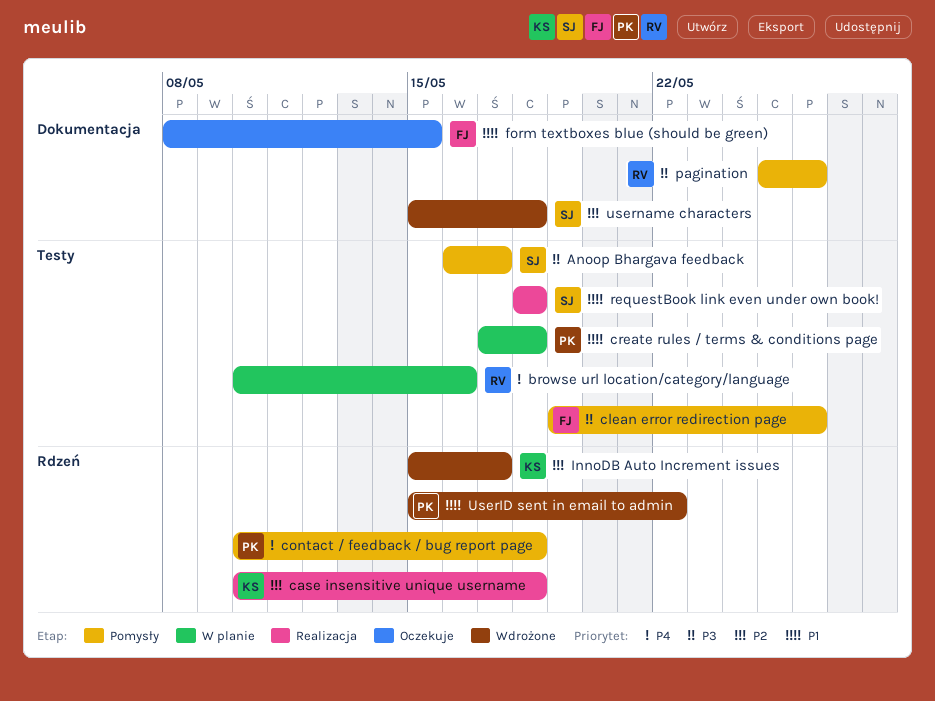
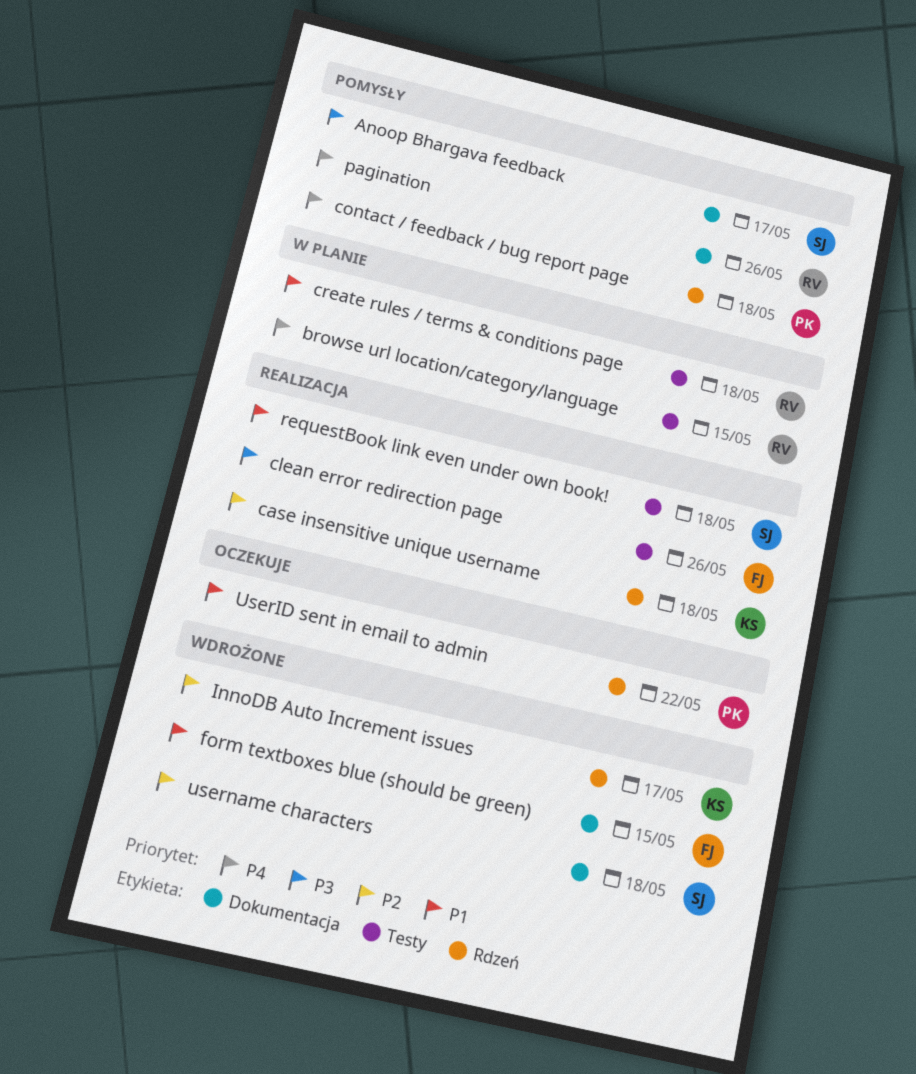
Anoop Bhargava feedback, label: Testy -> Dokumentacja
browse url location/category/language, due: May 16 -> May 15
clean error redirection page, status: Pomysły -> Realizacja
create rules / terms & conditions page, owner: PK -> RV
form textboxes blue (should be green), status: Oczekuje -> Wdrożone
pagination, priority: P3 -> P4
UserID sent in email to admin, status: Wdrożone -> Oczekuje

